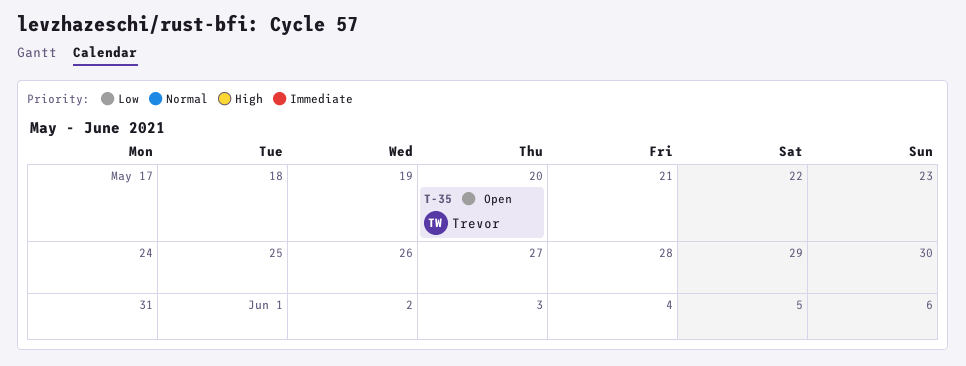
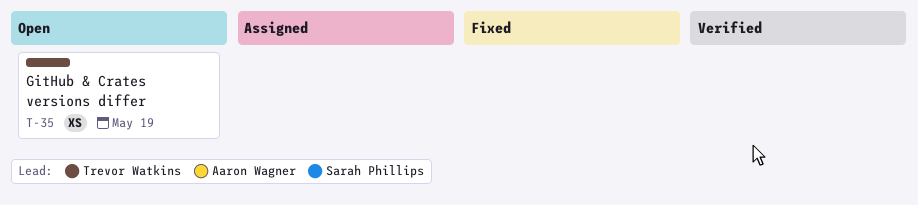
T-35, due: May 20 -> May 19

